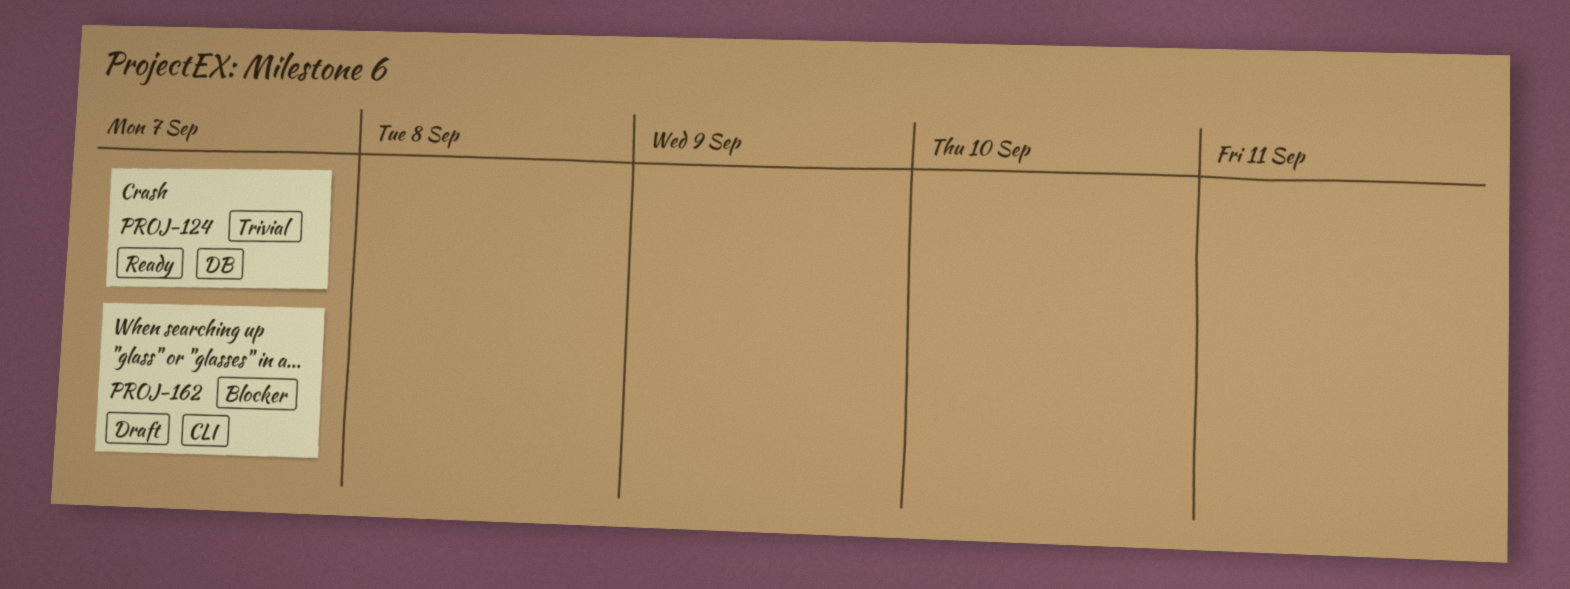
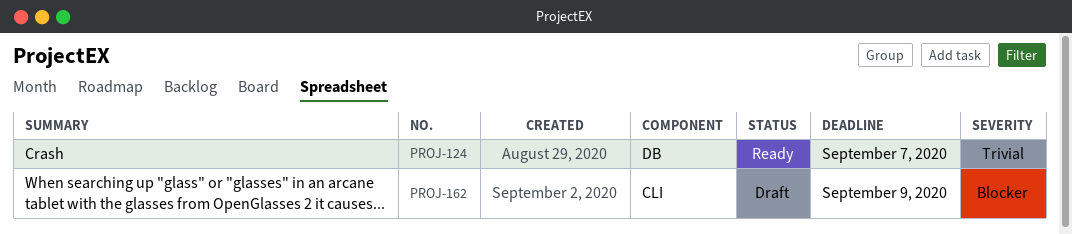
PROJ-162, due: Sep 7 -> Sep 9

